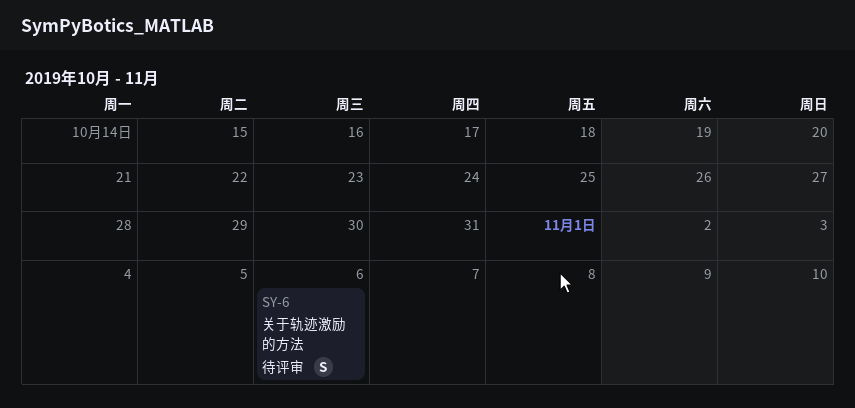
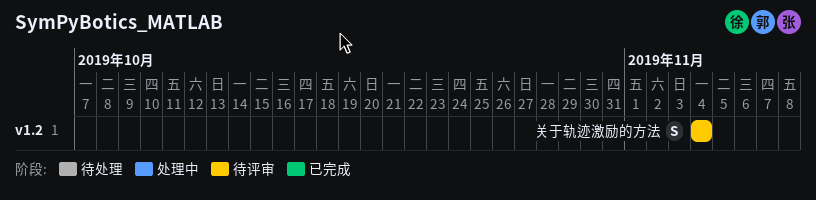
关于轨迹激励的方法, due: Nov 6 -> Nov 4

